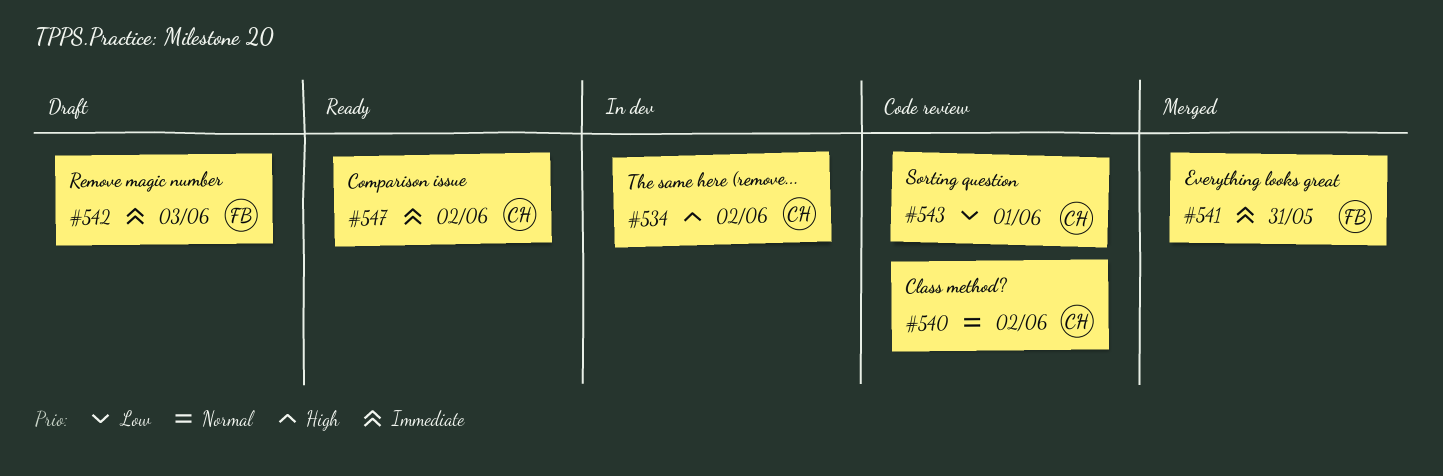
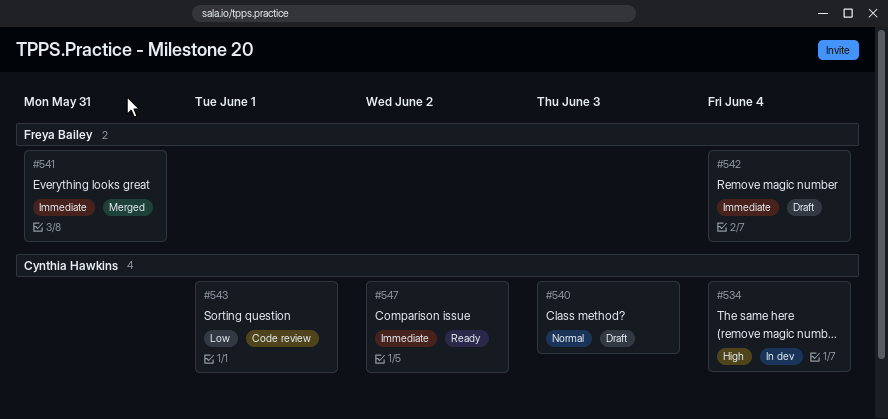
#534, due: Jun 2 -> Jun 4
#540, status: Code review -> Draft
#540, due: Jun 2 -> Jun 3
#542, due: Jun 3 -> Jun 4

